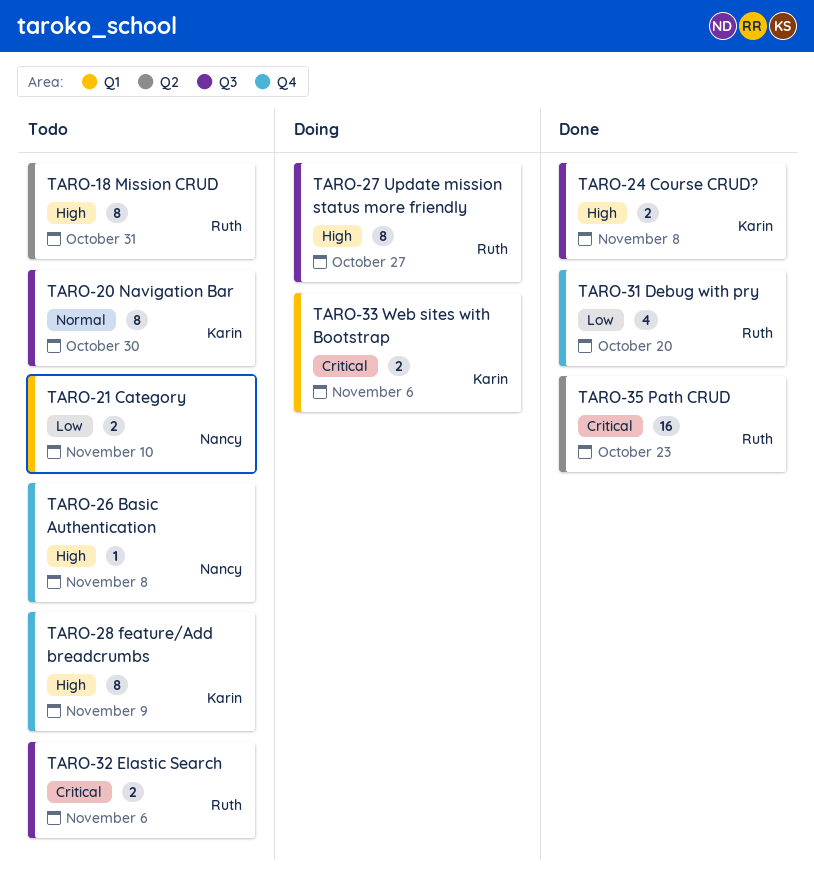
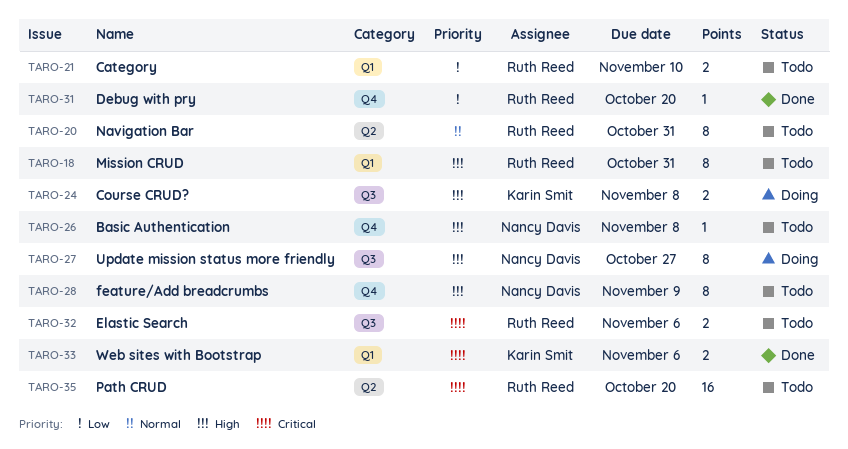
TARO-18, label: Q2 -> Q1
TARO-20, owner: Karin Smit -> Ruth Reed
TARO-20, label: Q3 -> Q2
TARO-20, due: Oct 30 -> Oct 31
TARO-21, owner: Nancy Davis -> Ruth Reed
TARO-24, status: Done -> Doing
TARO-27, owner: Ruth Reed -> Nancy Davis
TARO-28, owner: Karin Smit -> Nancy Davis
TARO-31, estimate: 4 -> 1
TARO-33, status: Doing -> Done
TARO-35, status: Done -> Todo
TARO-35, due: Oct 23 -> Oct 20

